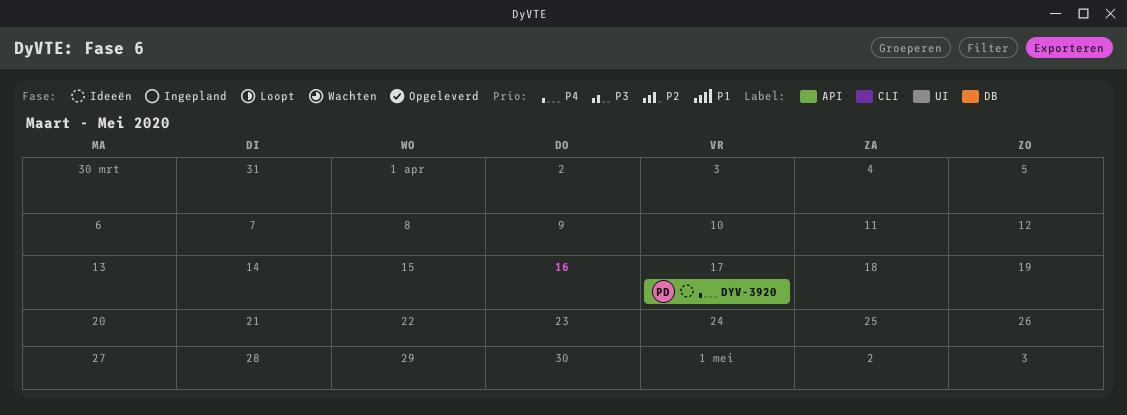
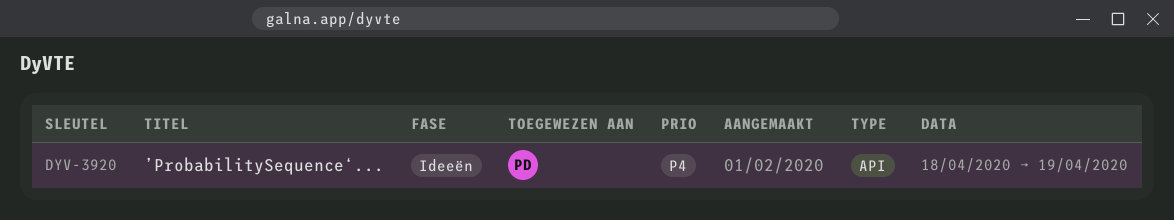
DYV-3920, start: Apr 17 -> Apr 18
DYV-3920, due: Apr 17 -> Apr 19

